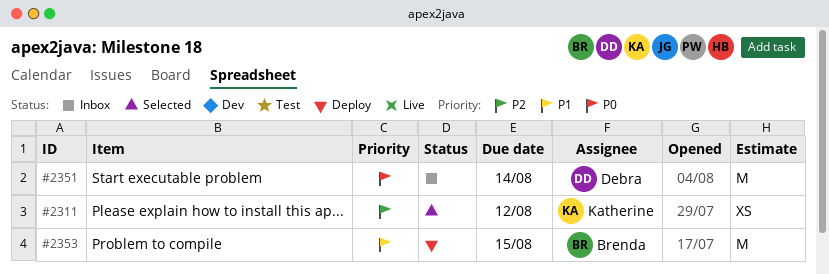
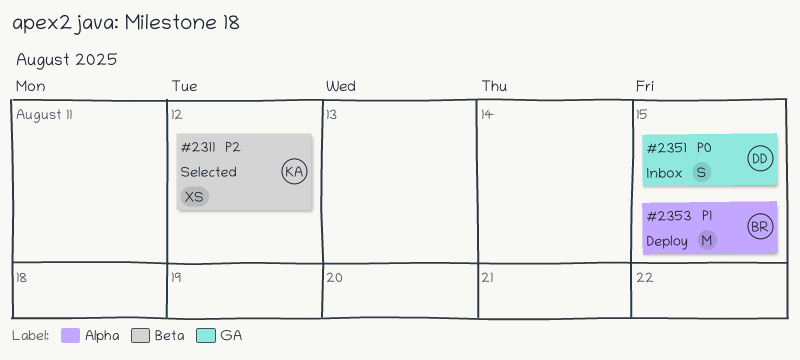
#2351, estimate: M -> S
#2351, due: Aug 14 -> Aug 15

